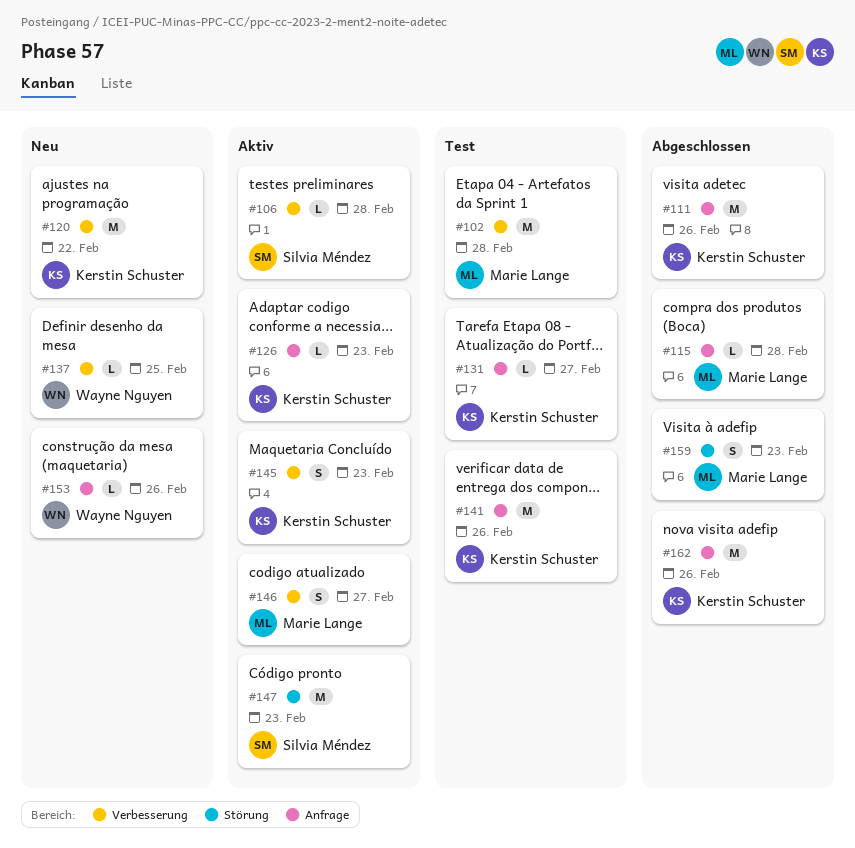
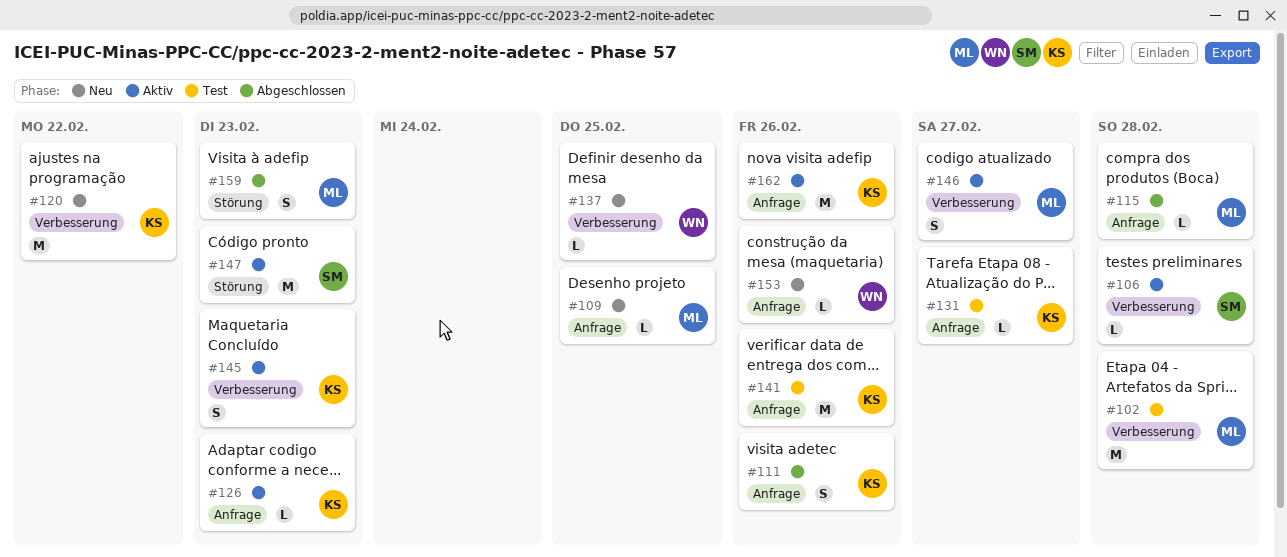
#109: none -> present
#111, estimate: M -> S
#162, status: Abgeschlossen -> Aktiv

